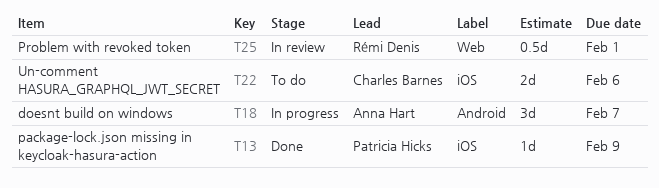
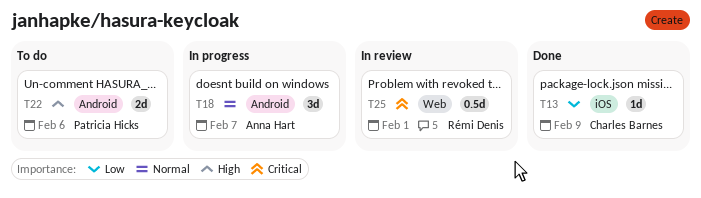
T13, owner: Patricia Hicks -> Charles Barnes
T22, owner: Charles Barnes -> Patricia Hicks
T22, label: iOS -> Android

